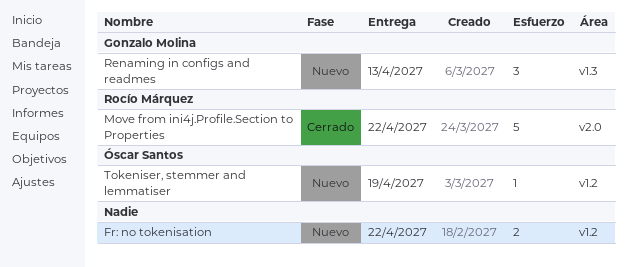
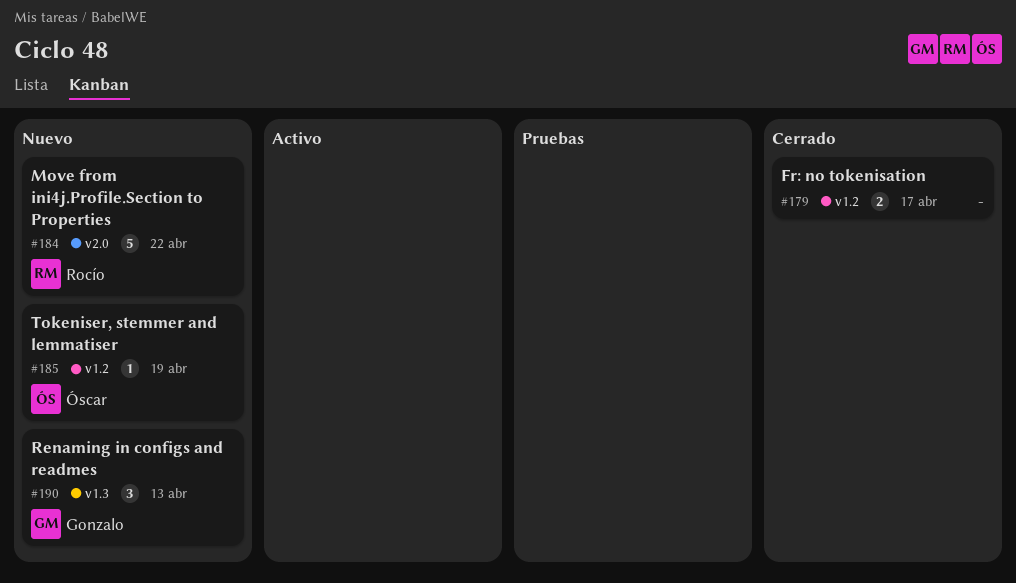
Fr: no tokenisation, status: Nuevo -> Cerrado
Fr: no tokenisation, due: Apr 22 -> Apr 17
Move from ini4j.Profile.Section to Properties, status: Cerrado -> Nuevo

